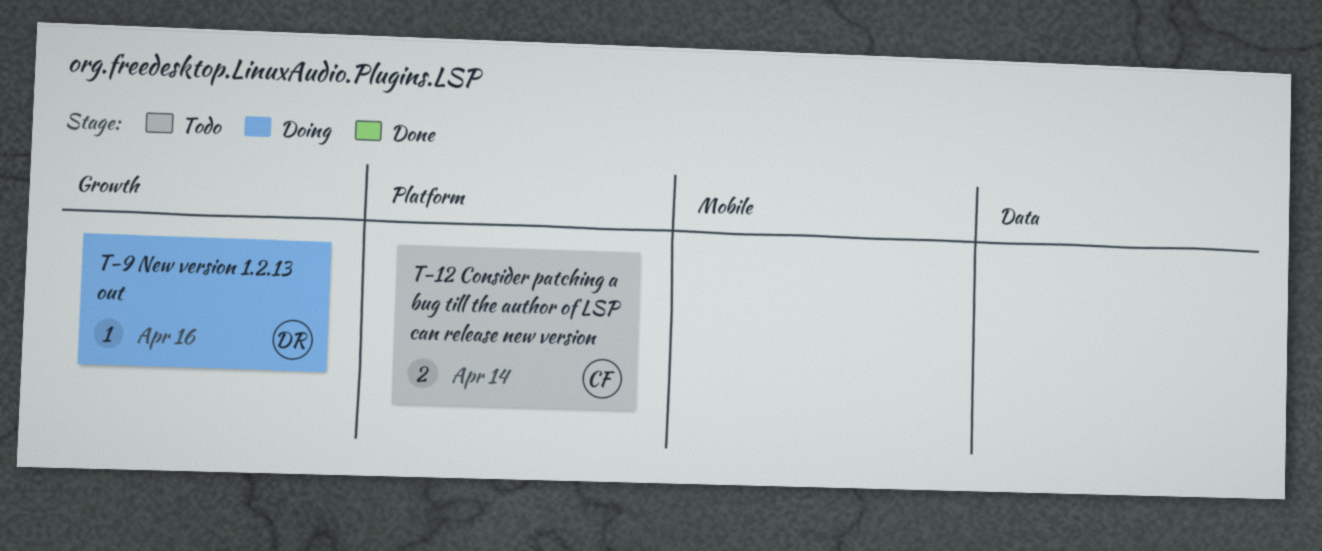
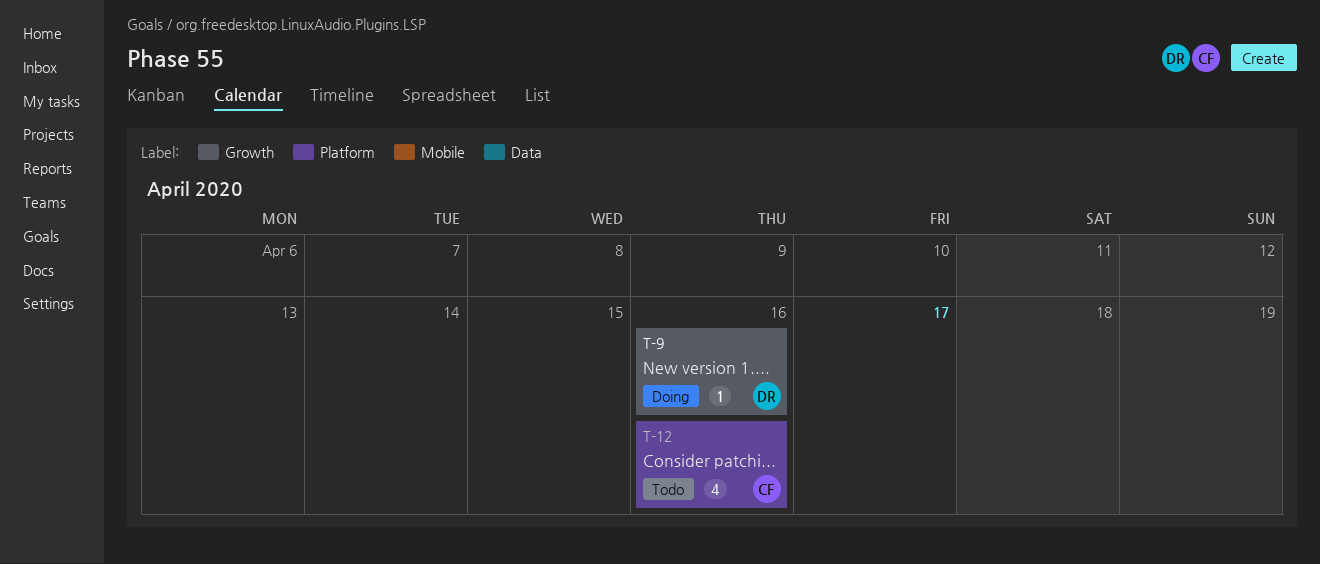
T-12, estimate: 2 -> 4
T-12, due: Apr 14 -> Apr 16

